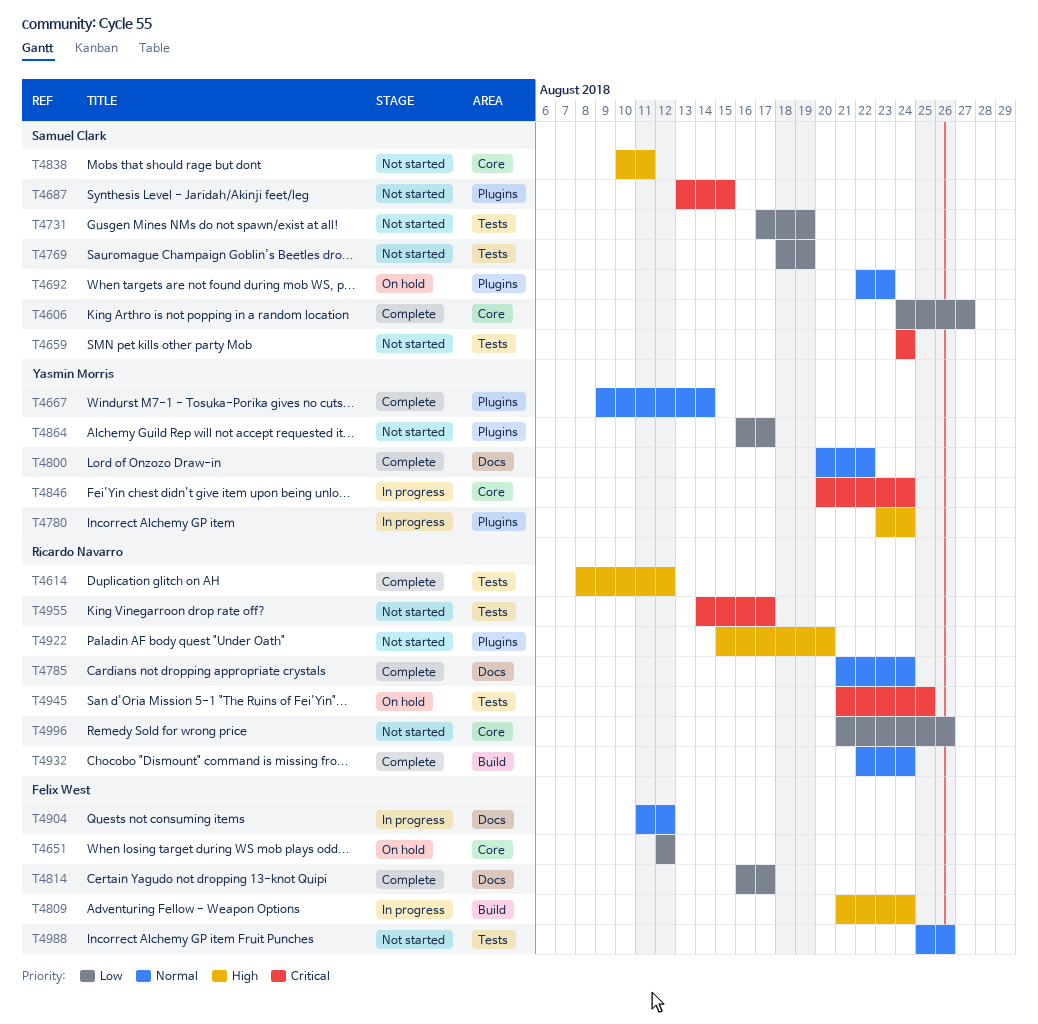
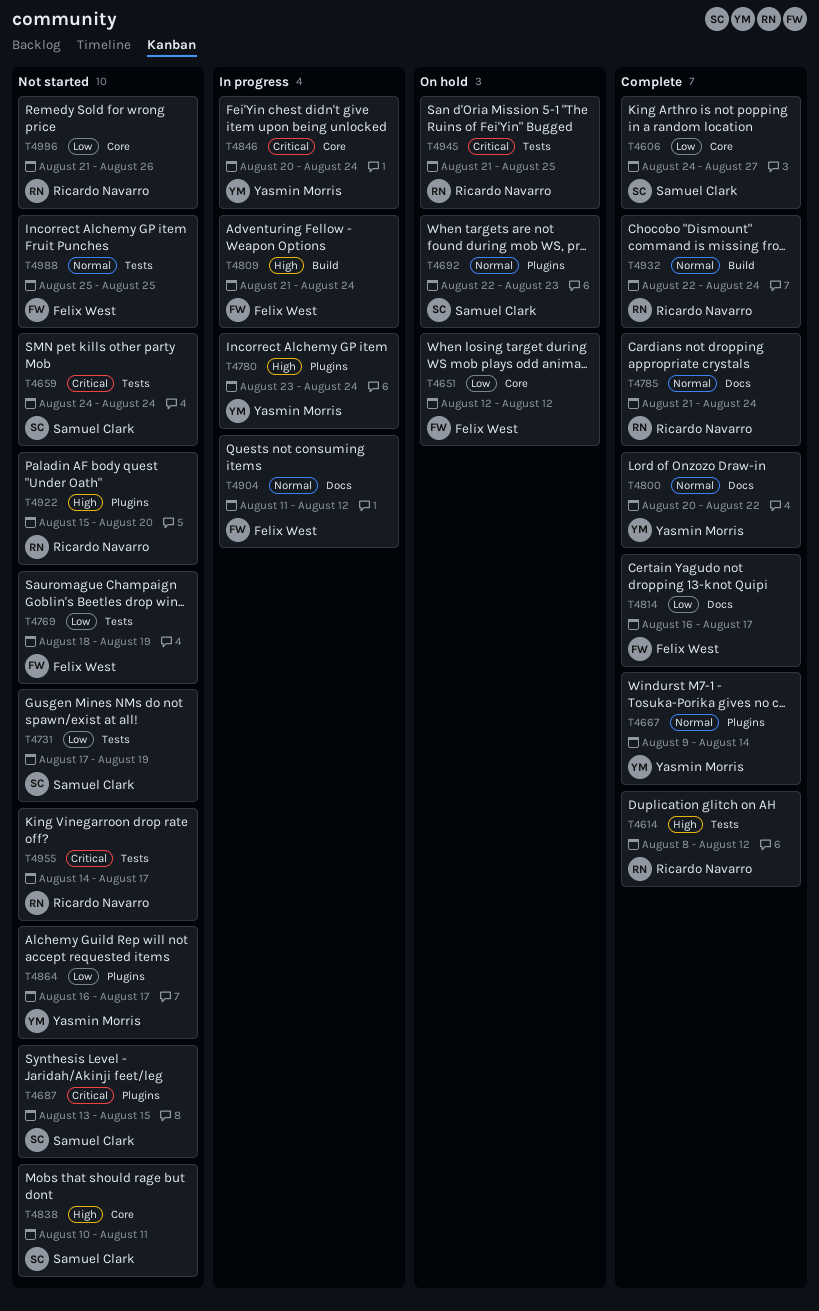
T4769, owner: Samuel Clark -> Felix West
T4988, due: Aug 26 -> Aug 25

